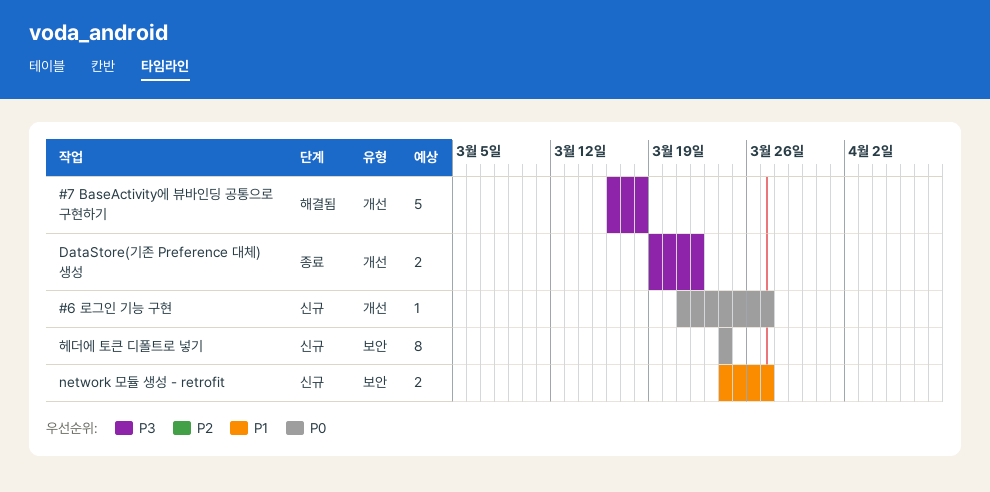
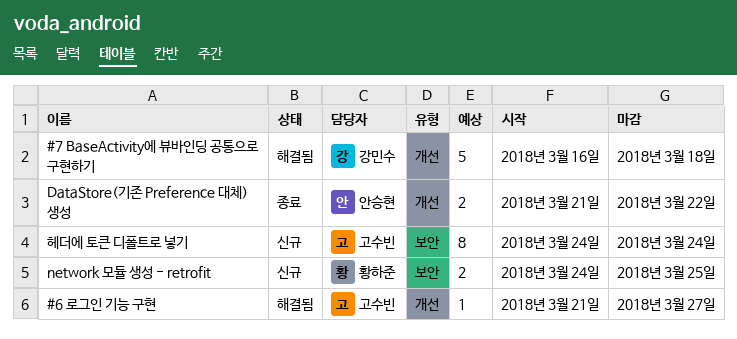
#6 로그인 기능 구현, status: 신규 -> 해결됨
DataStore(기존 Preference 대체) 생성, start: Mar 19 -> Mar 21
network 모듈 생성 - retrofit, due: Mar 27 -> Mar 25

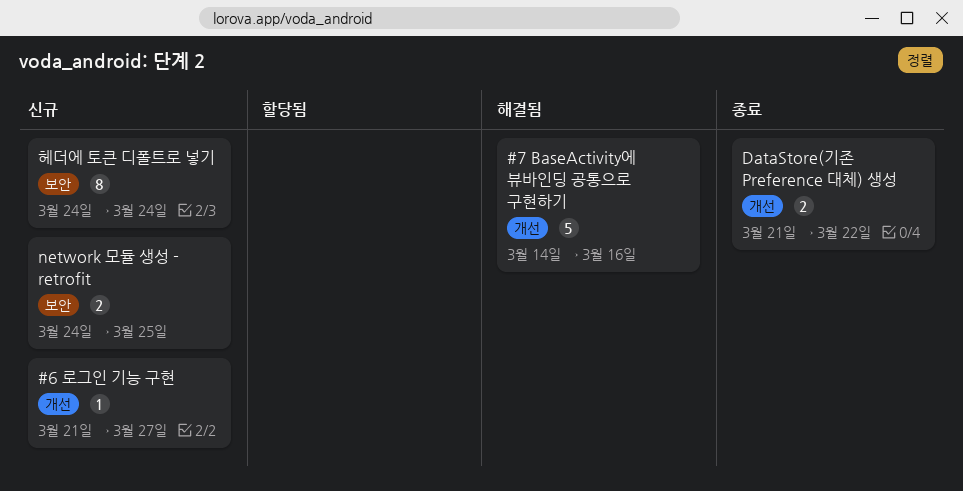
#6 로그인 기능 구현, status: 해결됨 -> 신규
#7 BaseActivity에 뷰바인딩 공통으로 구현하기, start: Mar 16 -> Mar 14
#7 BaseActivity에 뷰바인딩 공통으로 구현하기, due: Mar 18 -> Mar 16

